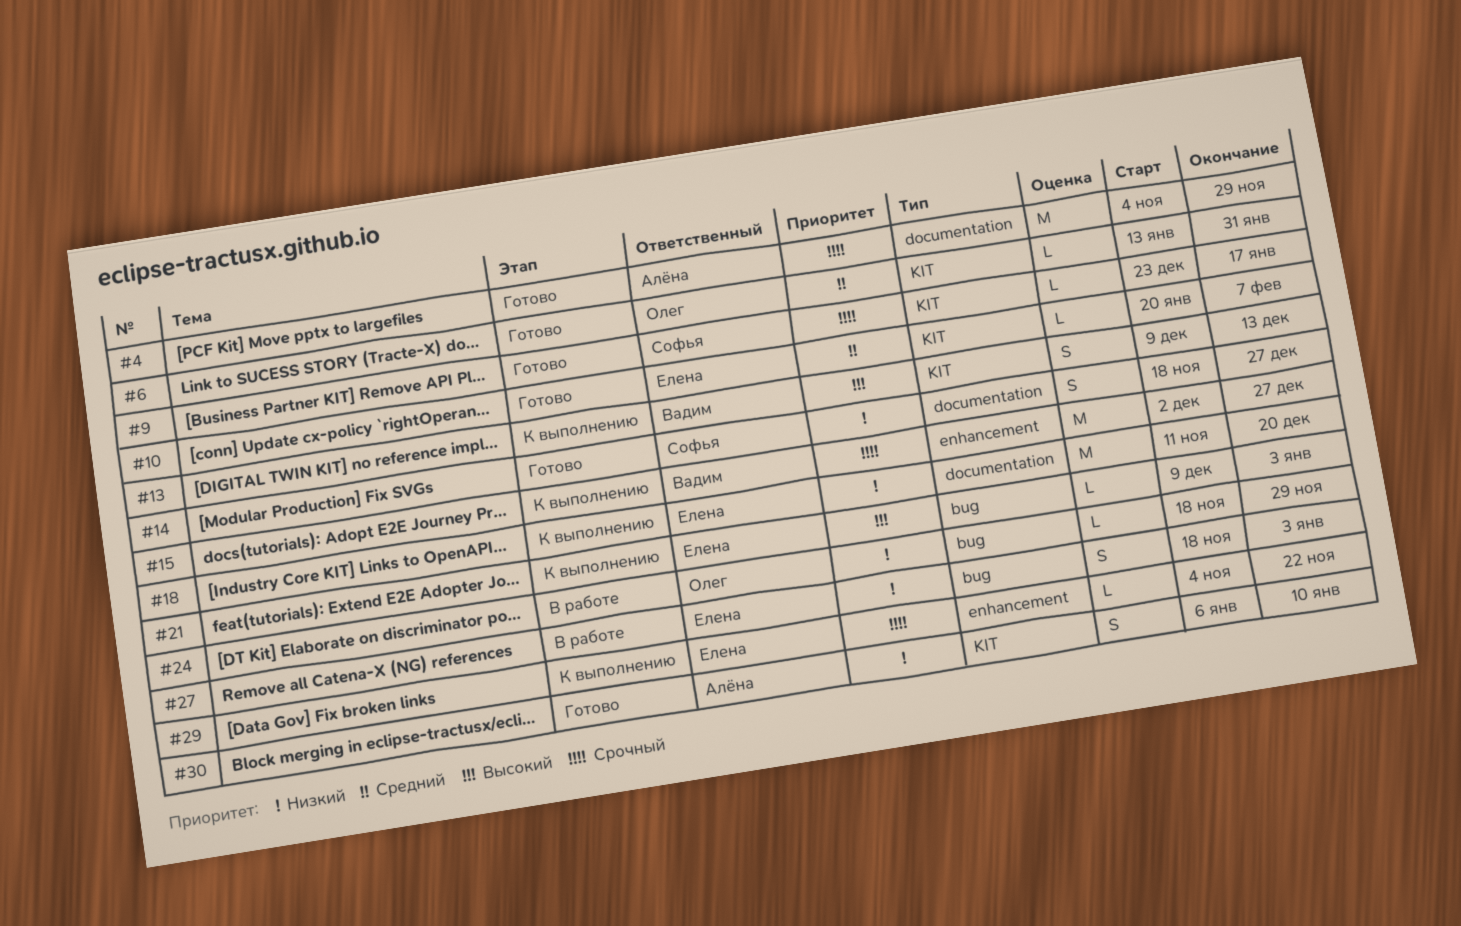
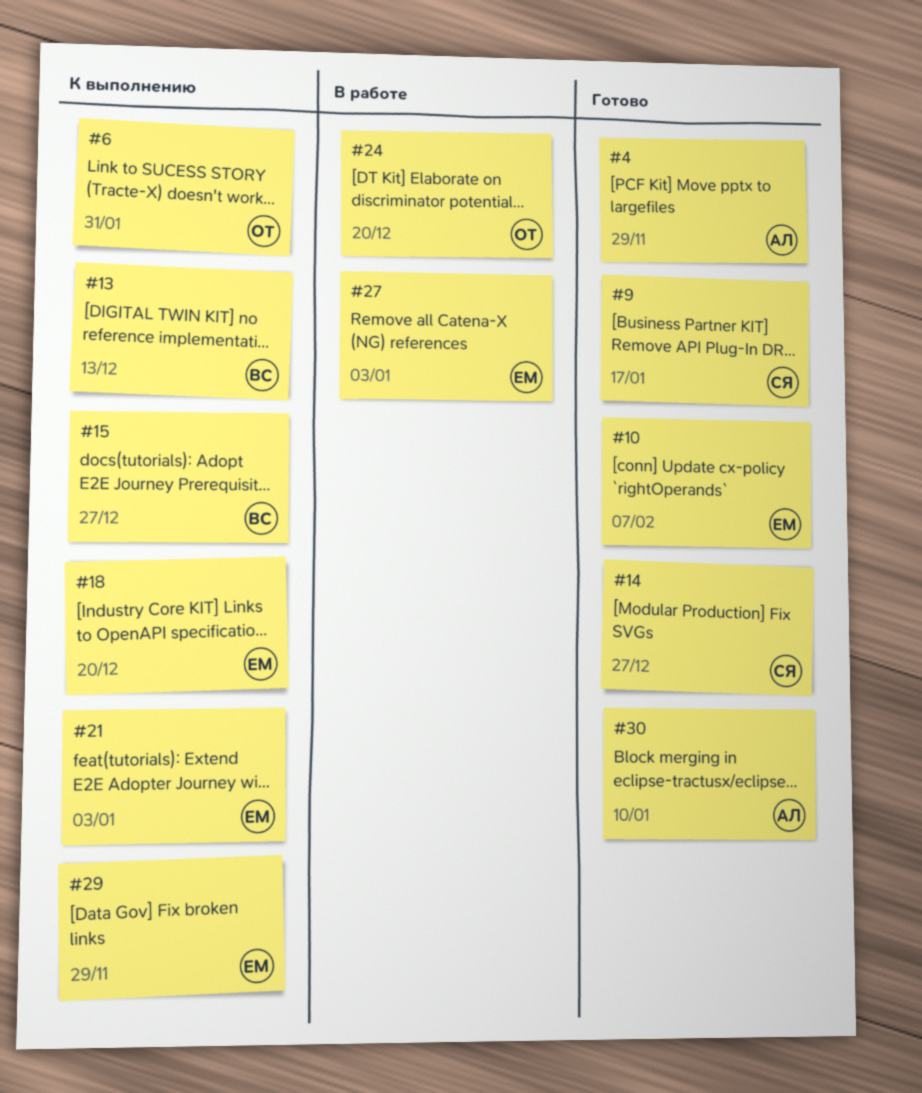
#6, status: Готово -> К выполнению
#24, due: Nov 29 -> Dec 20
#29, due: Nov 22 -> Nov 29

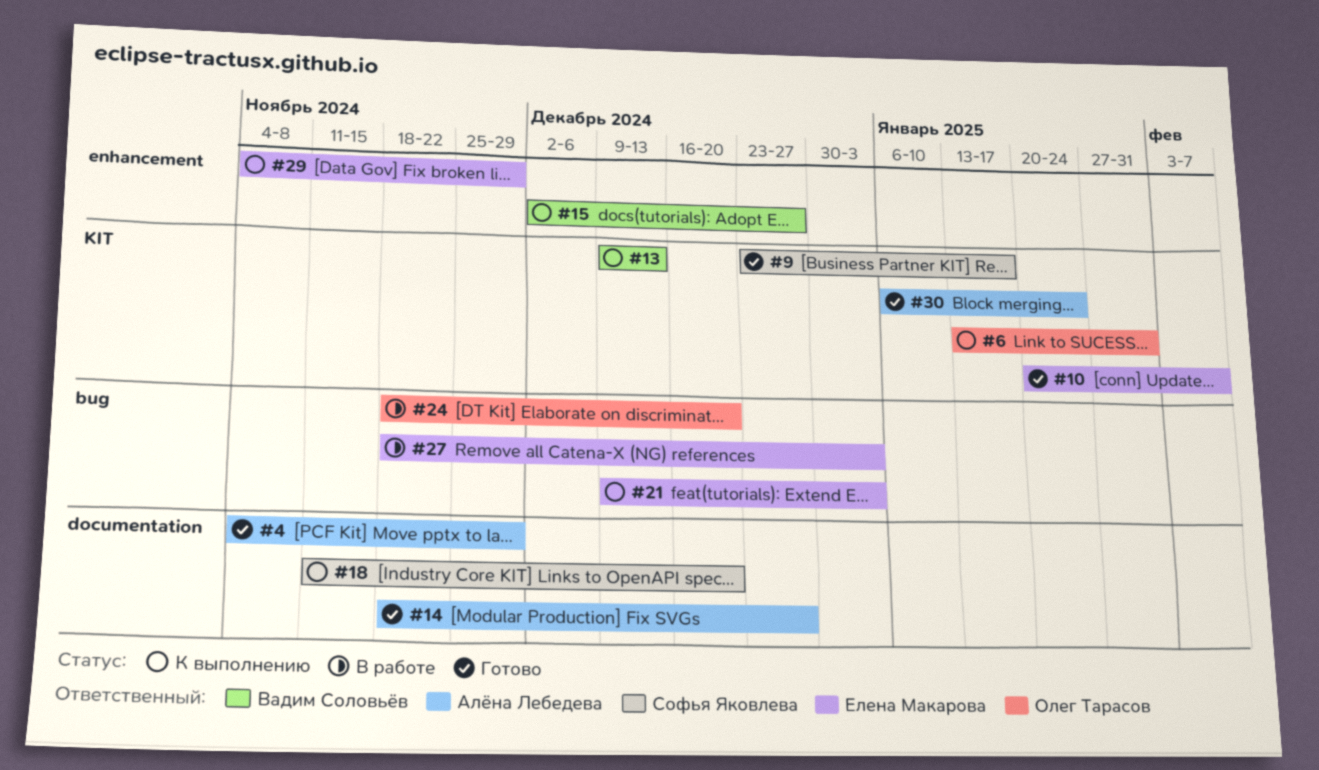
#14, owner: Софья Яковлева -> Алёна Лебедева
#18, owner: Елена Макарова -> Софья Яковлева
#30, due: Jan 10 -> Jan 24

